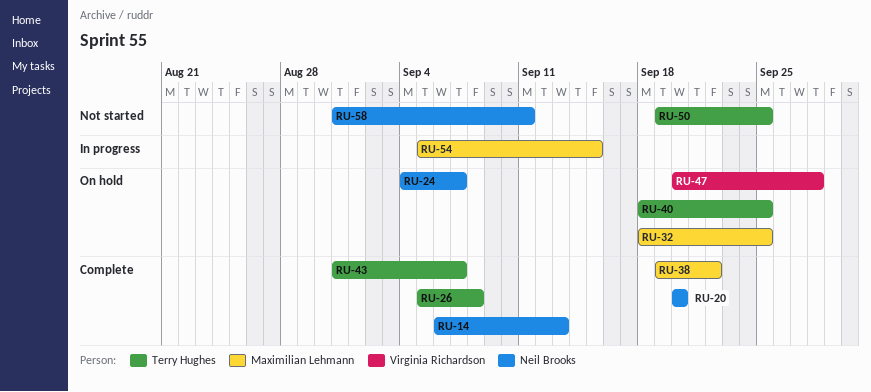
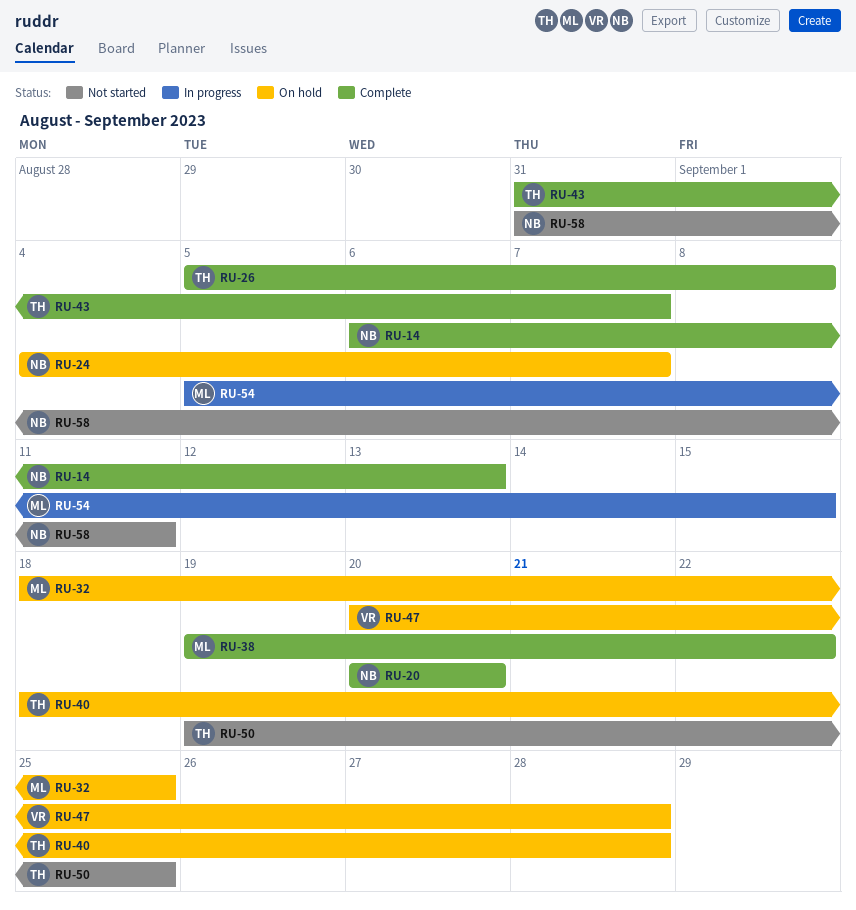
RU-40, due: Sep 25 -> Sep 28

